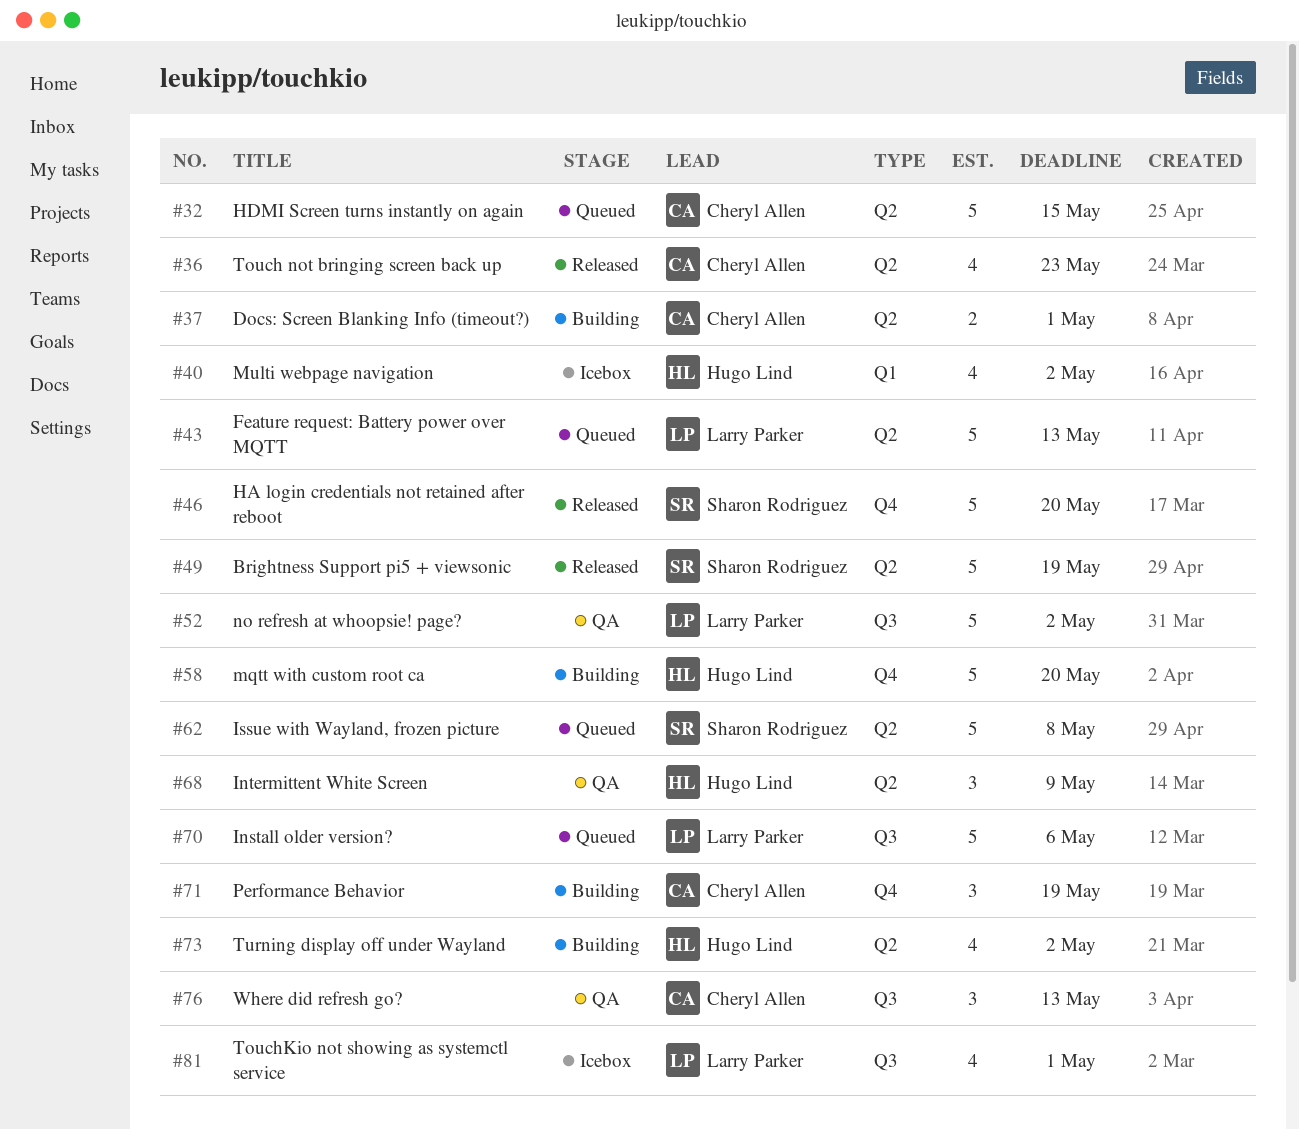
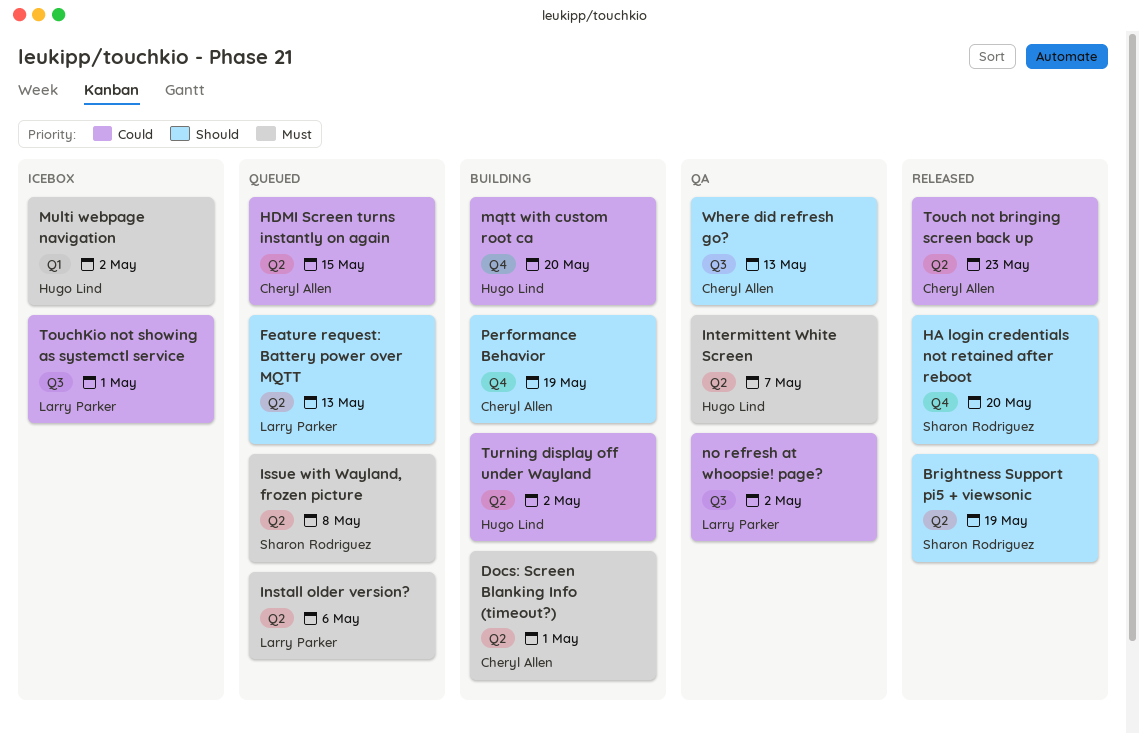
Install older version?, label: Q3 -> Q2
Intermittent White Screen, due: May 9 -> May 7

